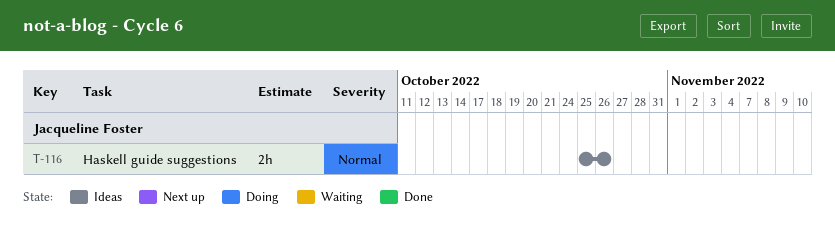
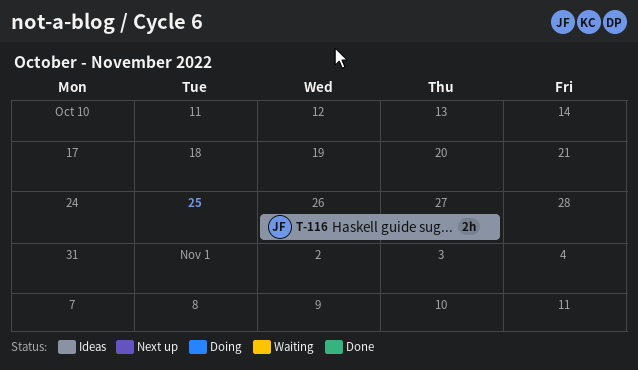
T-116, start: Oct 25 -> Oct 26
T-116, due: Oct 26 -> Oct 27

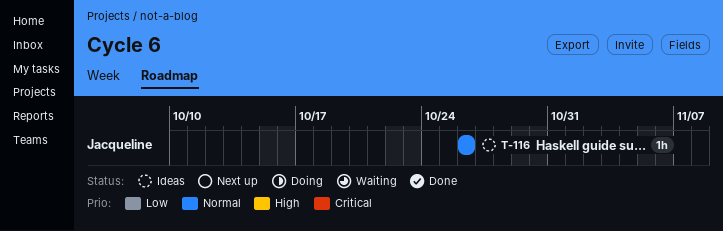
T-116, estimate: 2h -> 1h
T-116, due: Oct 27 -> Oct 26

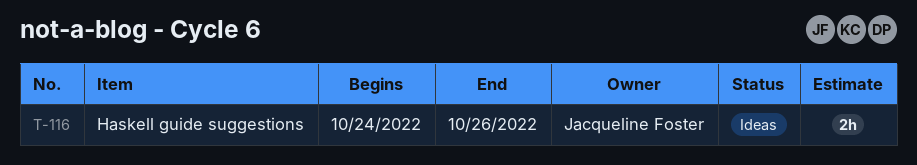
T-116, estimate: 1h -> 2h
T-116, start: Oct 26 -> Oct 24

